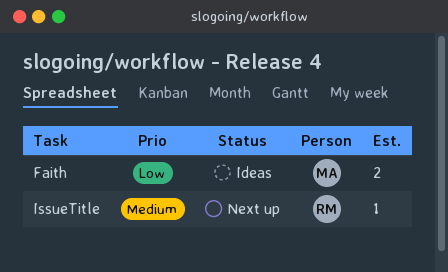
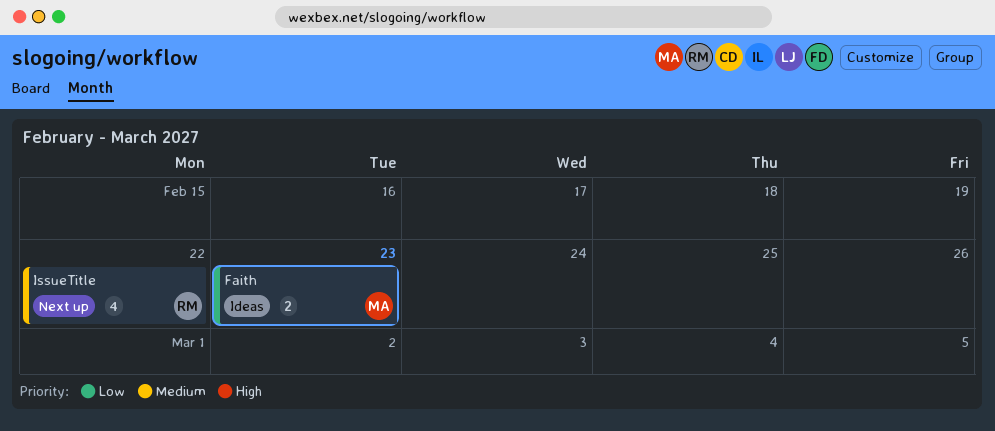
IssueTitle, estimate: 1 -> 4

